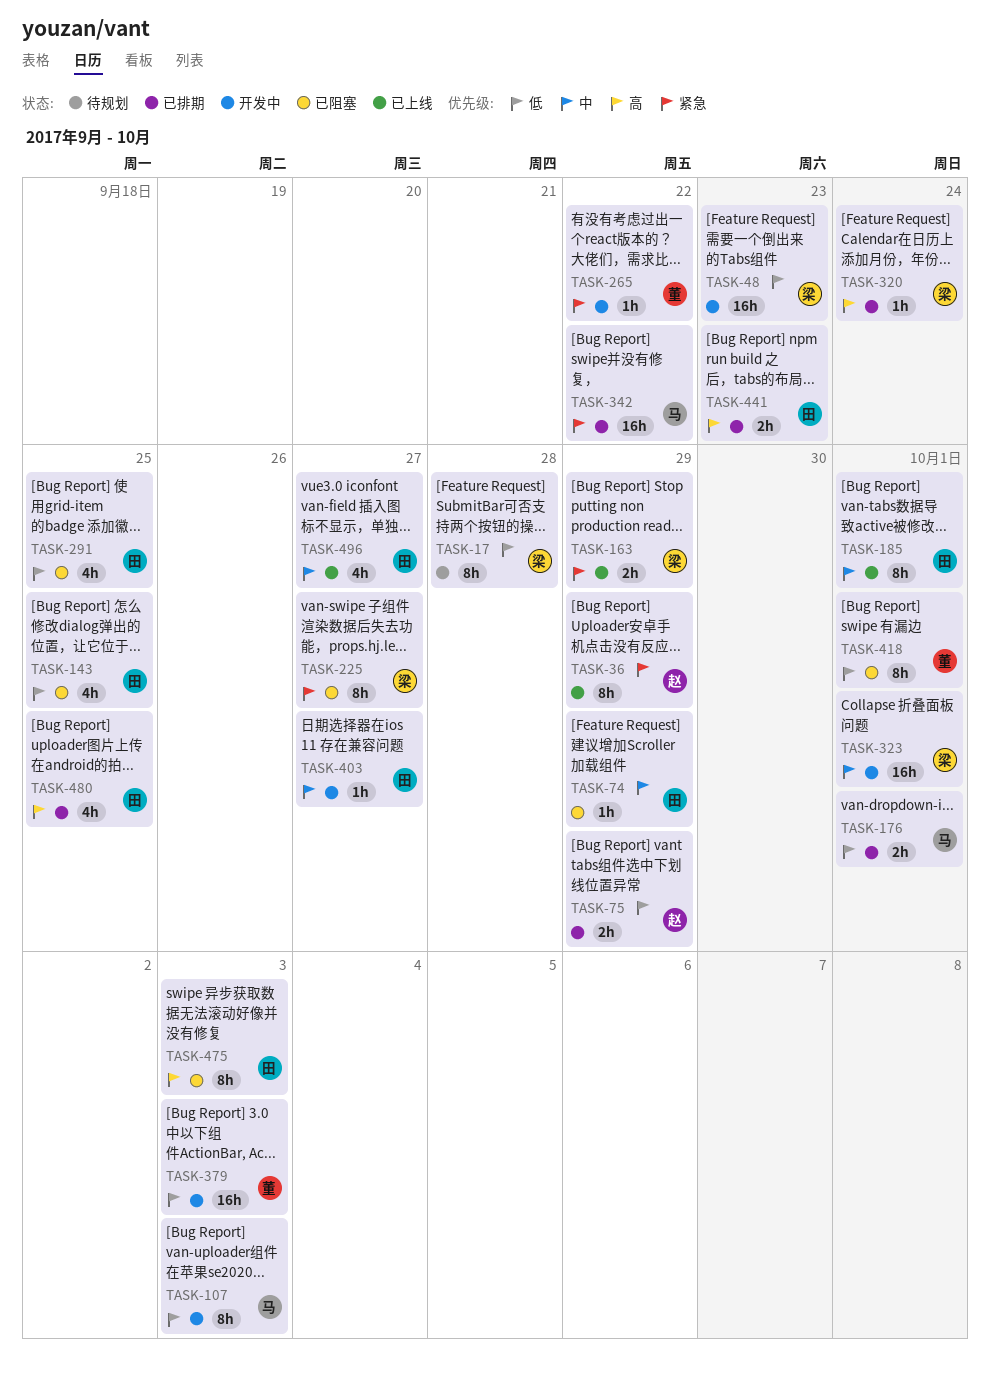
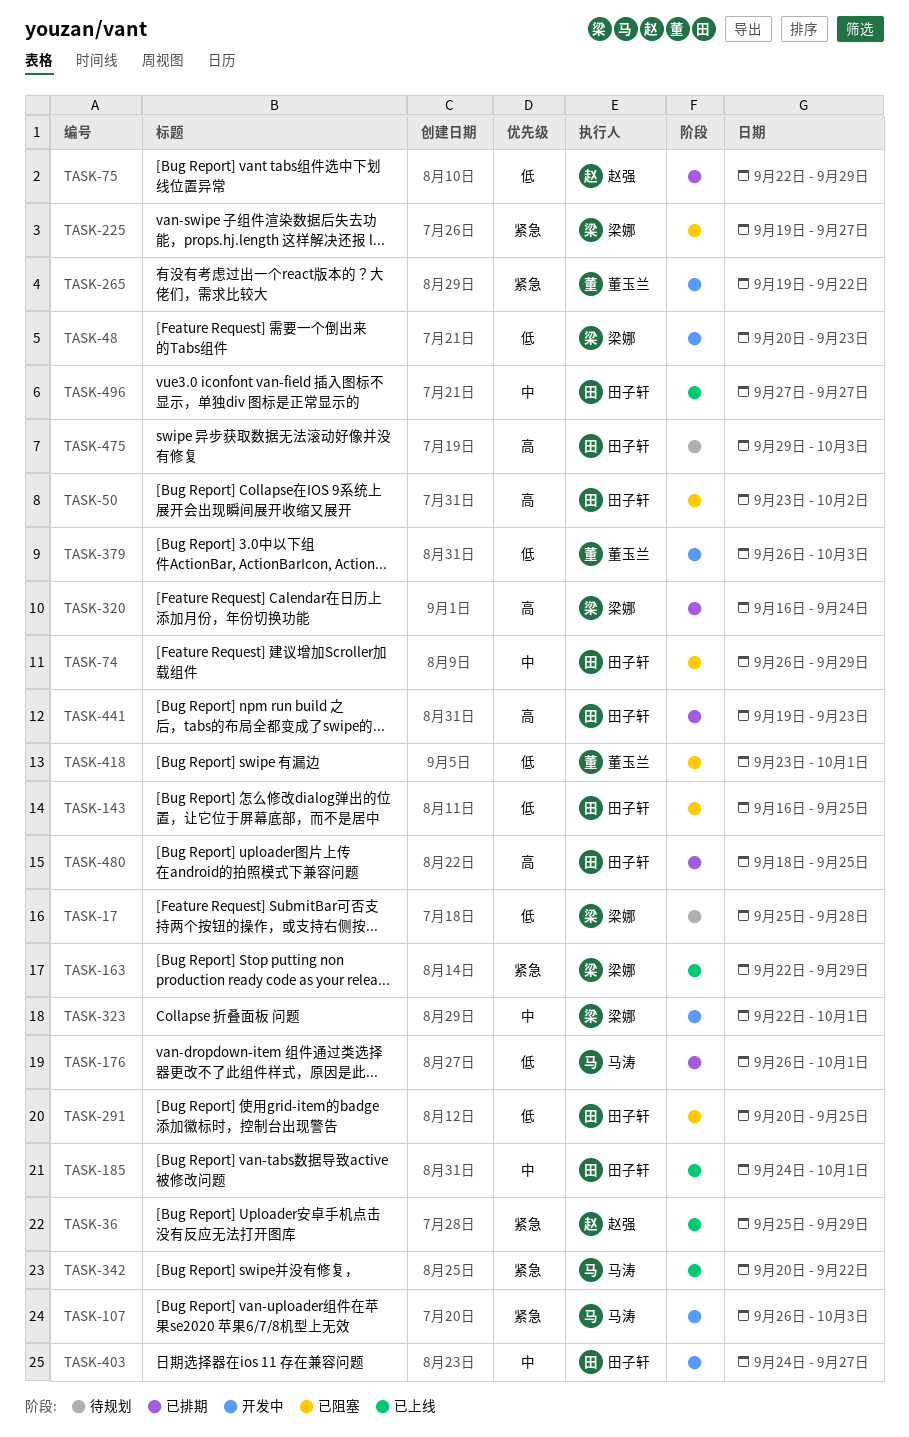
TASK-50: none -> present
TASK-107, priority: 低 -> 紧急
TASK-342, status: 已排期 -> 已上线
TASK-475, status: 已阻塞 -> 待规划

